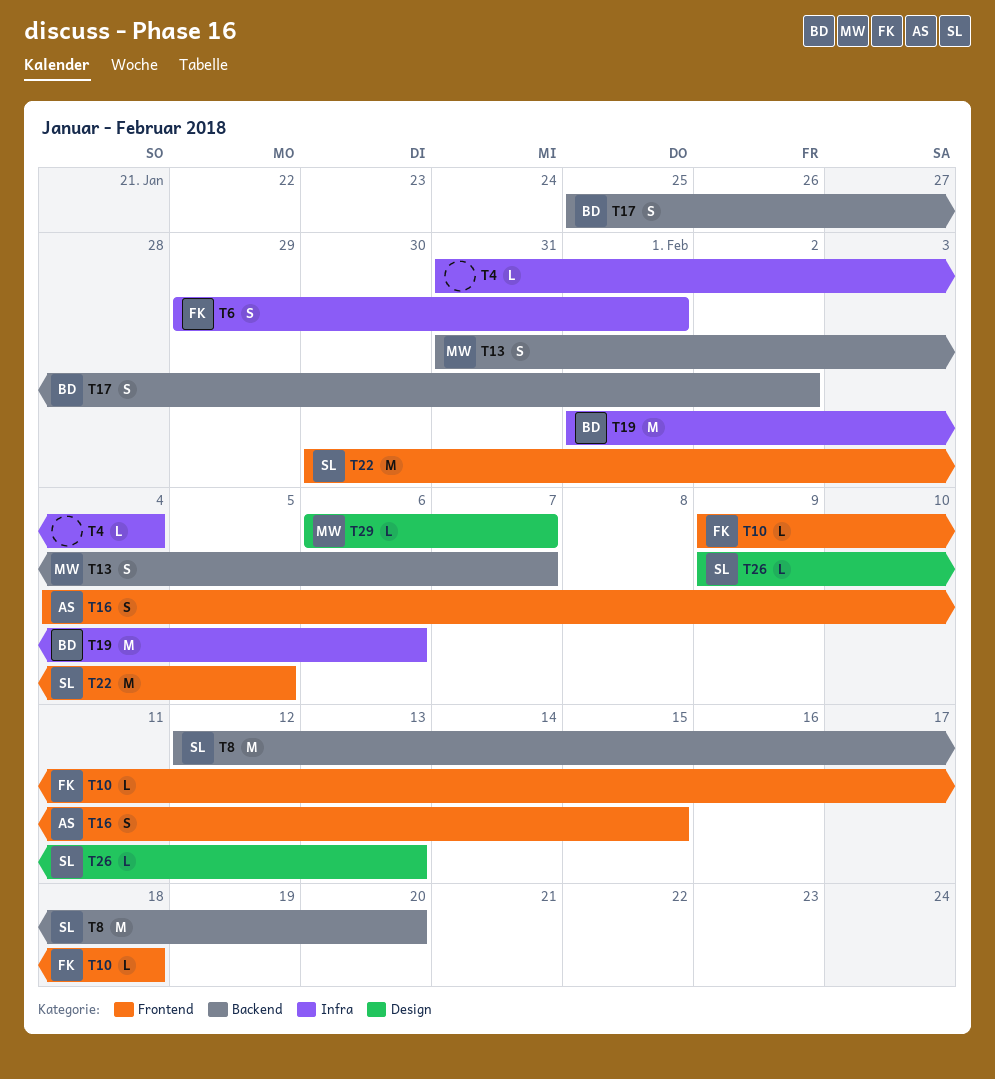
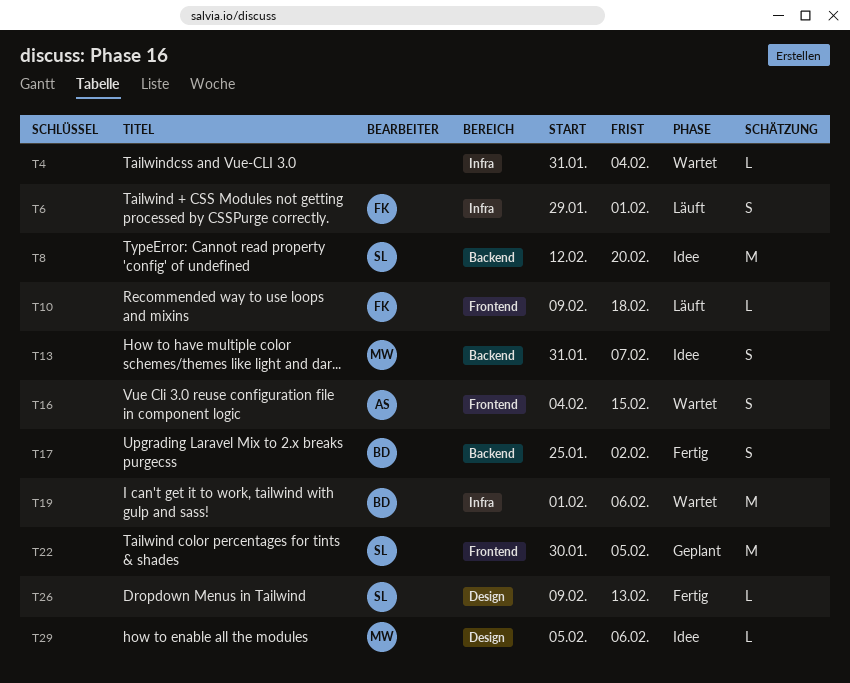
T29, start: Feb 6 -> Feb 5
T29, due: Feb 7 -> Feb 6

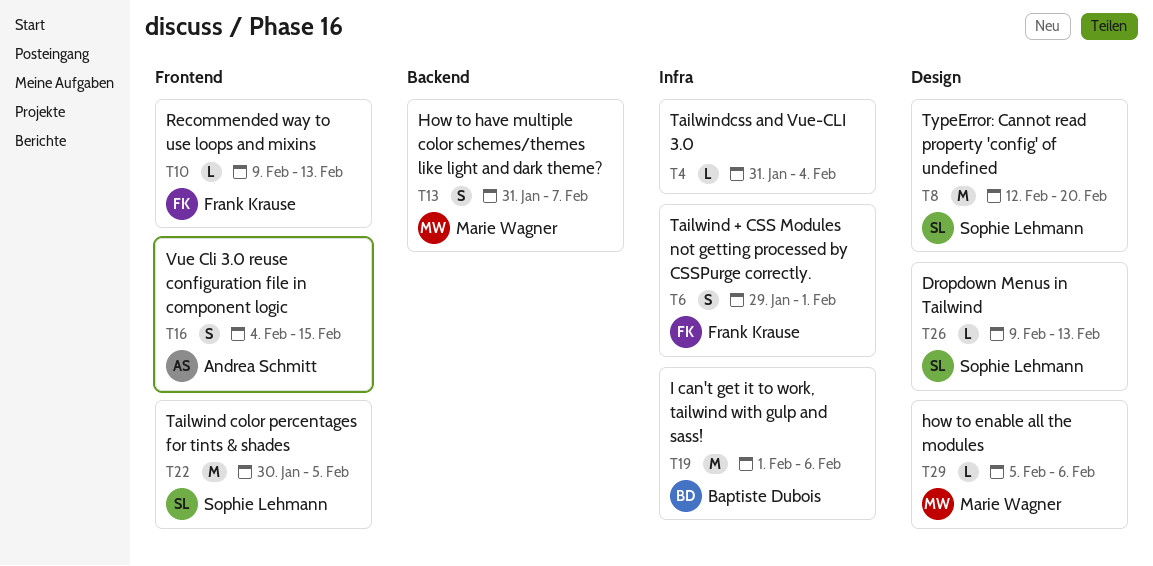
T8, label: Backend -> Design
T10, due: Feb 18 -> Feb 13
T17: present -> none

